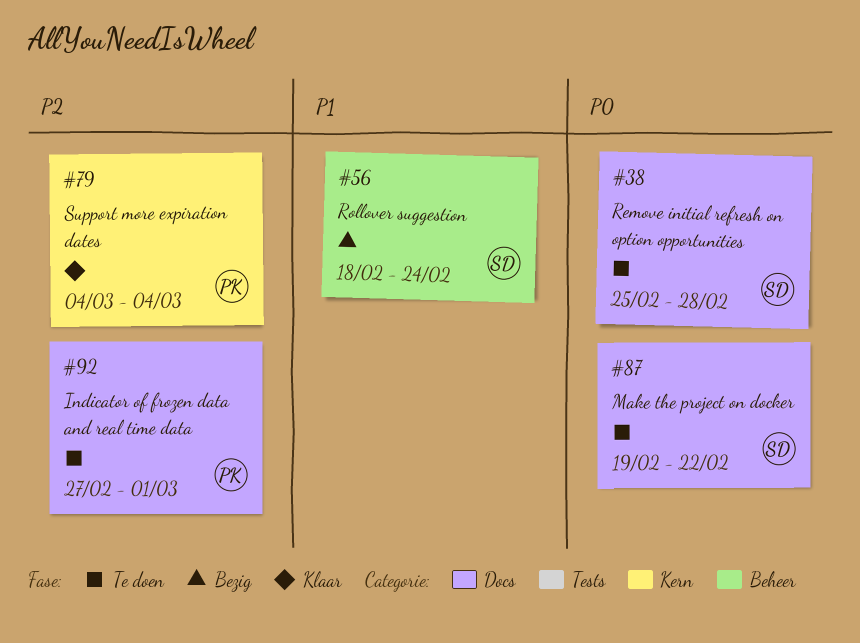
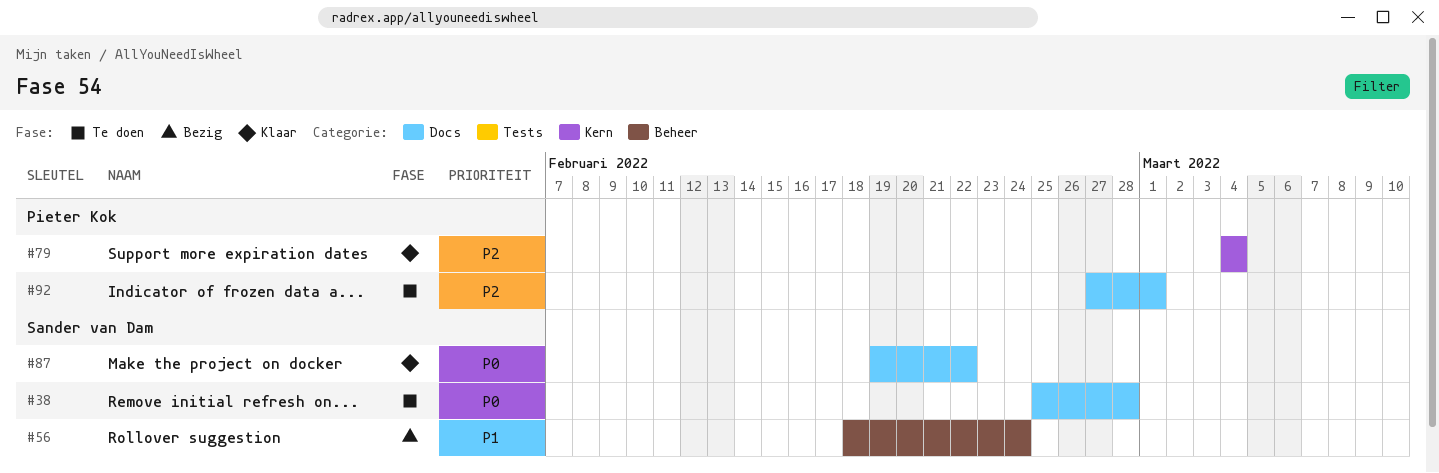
#87, status: Te doen -> Klaar

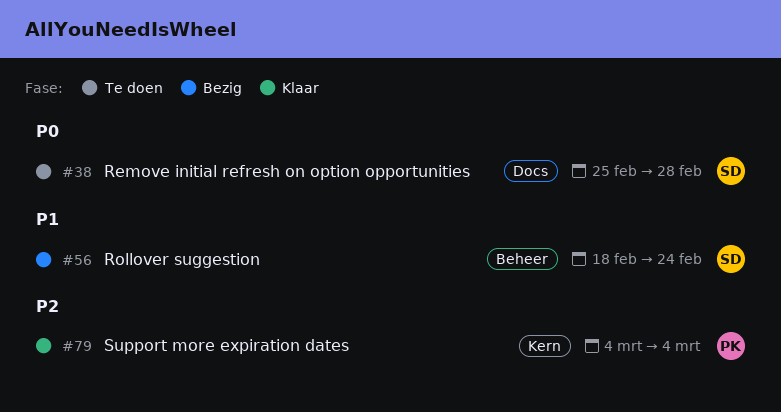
#87: present -> none
#92: present -> none

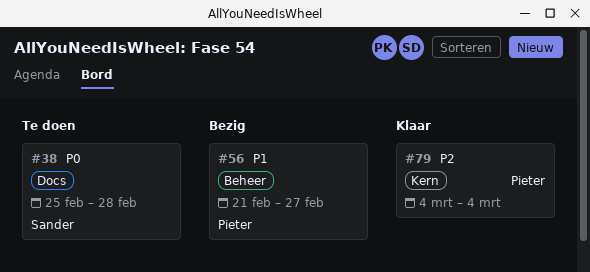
#56, owner: Sander -> Pieter
#56, start: Feb 18 -> Feb 21
#56, due: Feb 24 -> Feb 27

